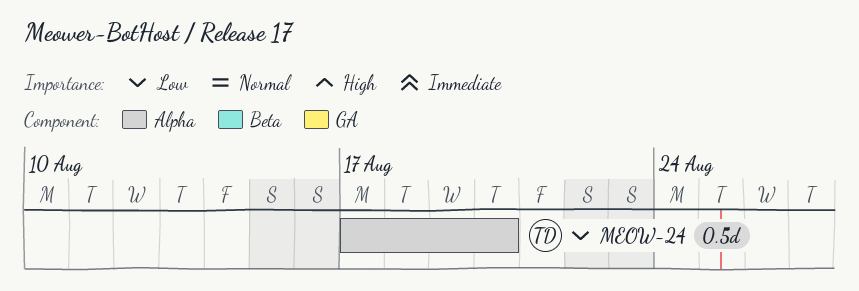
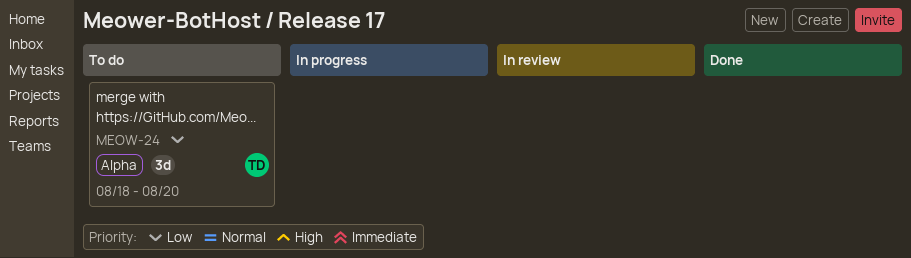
MEOW-24, estimate: 0.5d -> 3d
MEOW-24, start: Aug 17 -> Aug 18

